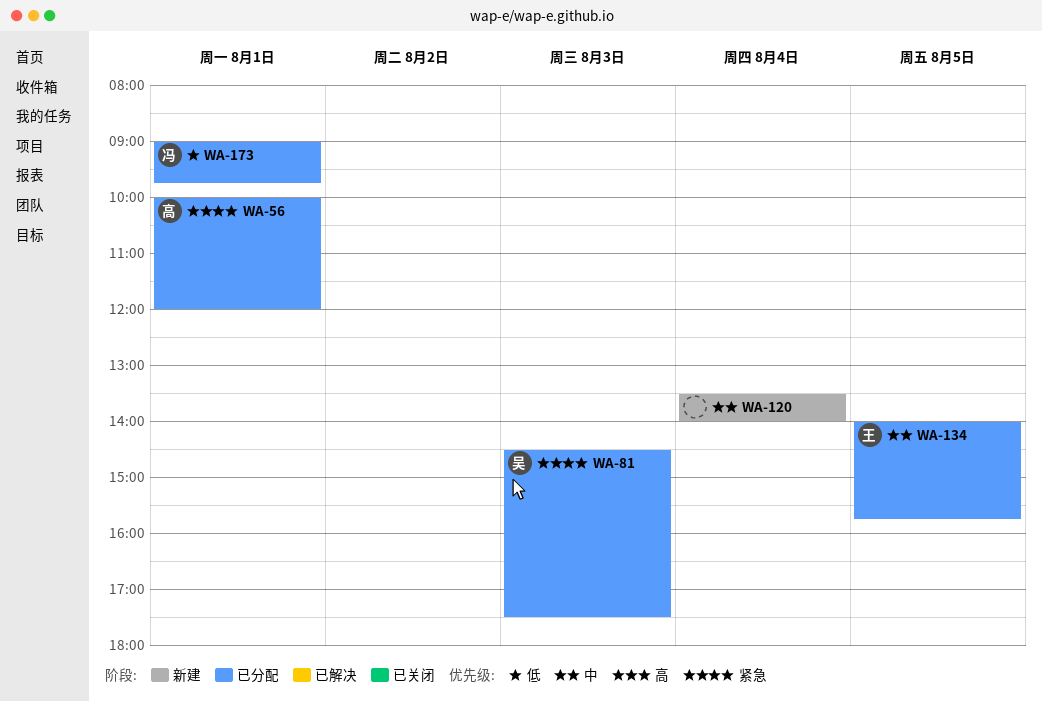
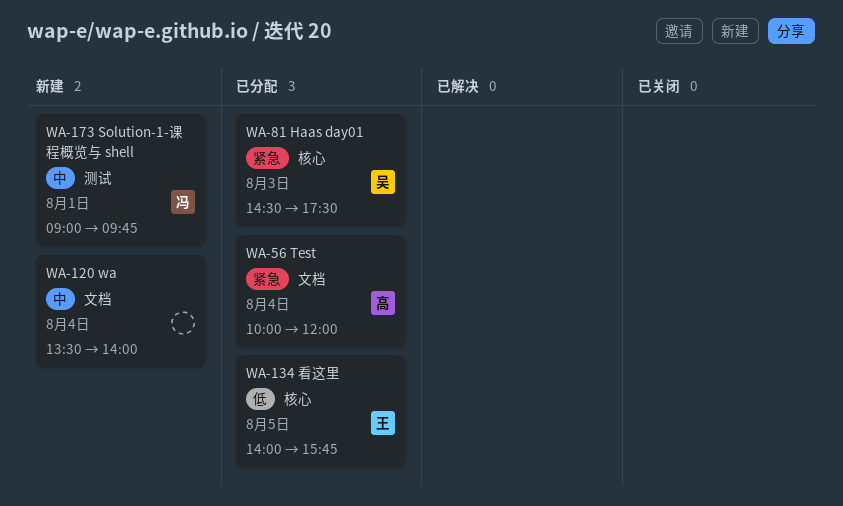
WA-56, day: Aug 1 -> Aug 4
WA-134, priority: 中 -> 低
WA-173, status: 已分配 -> 新建
WA-173, priority: 低 -> 中

